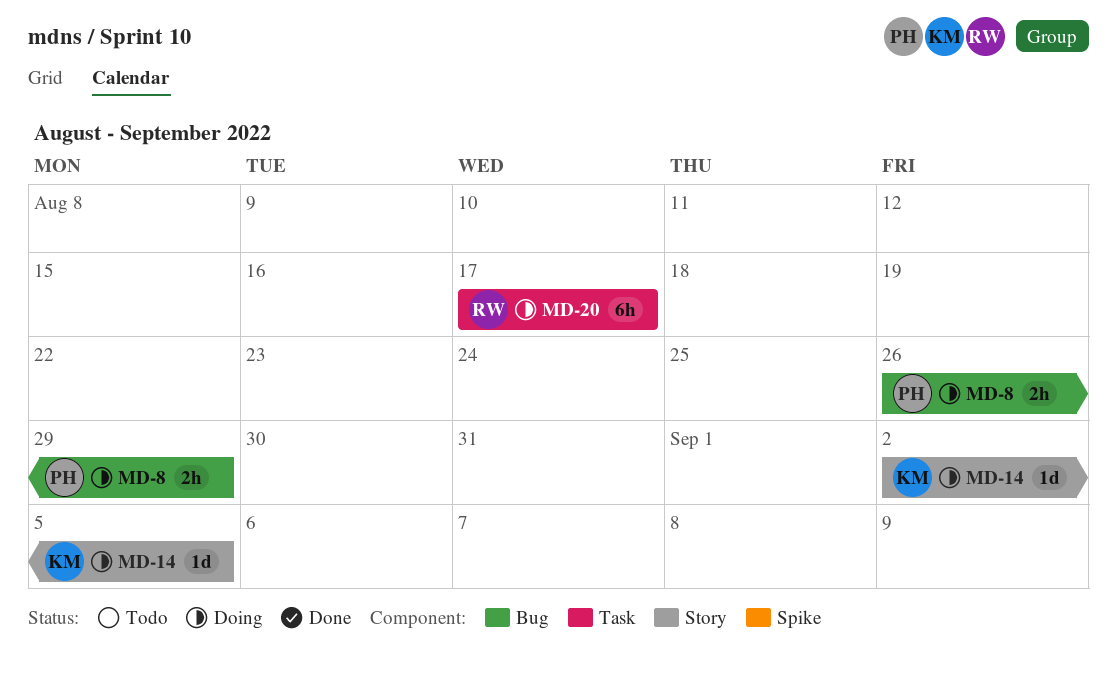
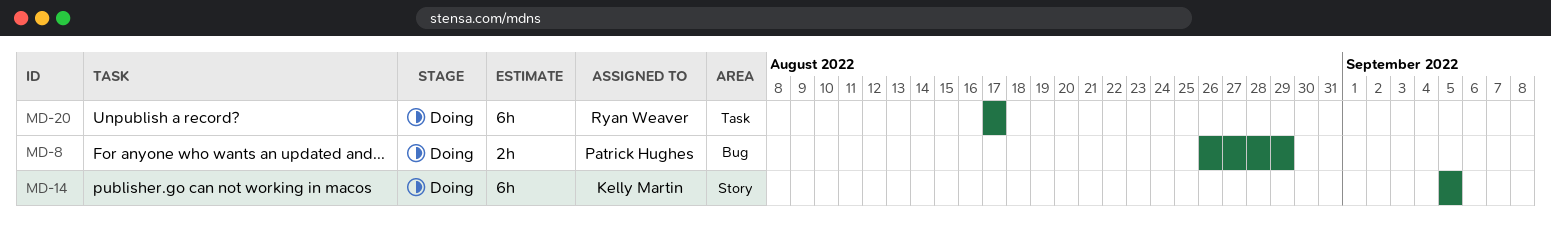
MD-14, estimate: 1d -> 6h
MD-14, start: Sep 2 -> Sep 5

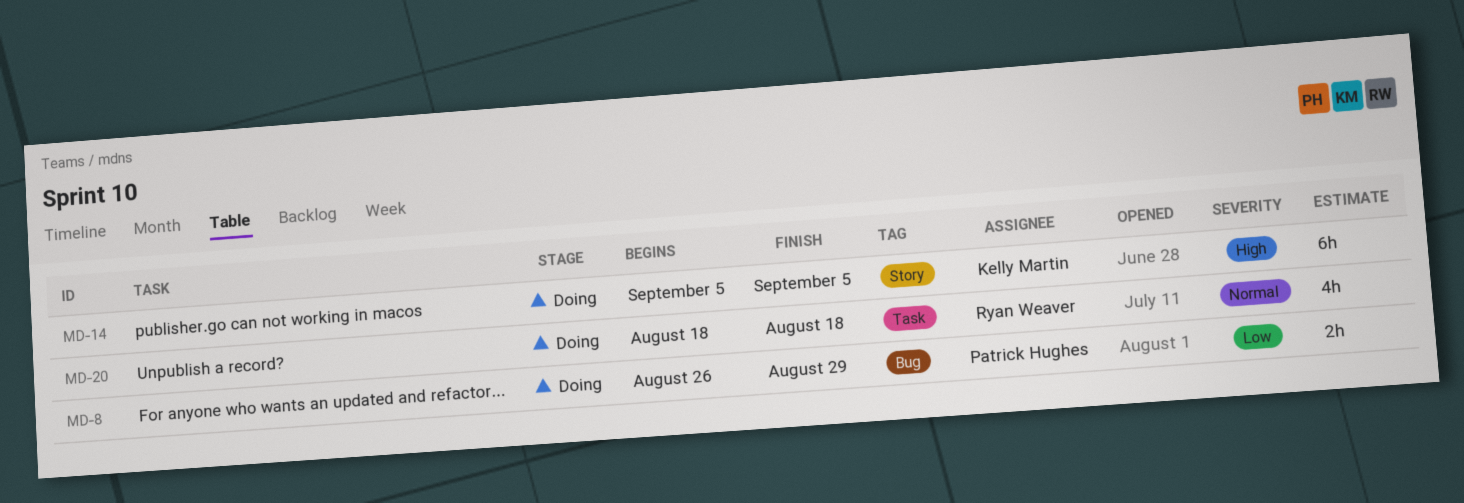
MD-20, estimate: 6h -> 4h
MD-20, start: Aug 17 -> Aug 18
MD-20, due: Aug 17 -> Aug 18

